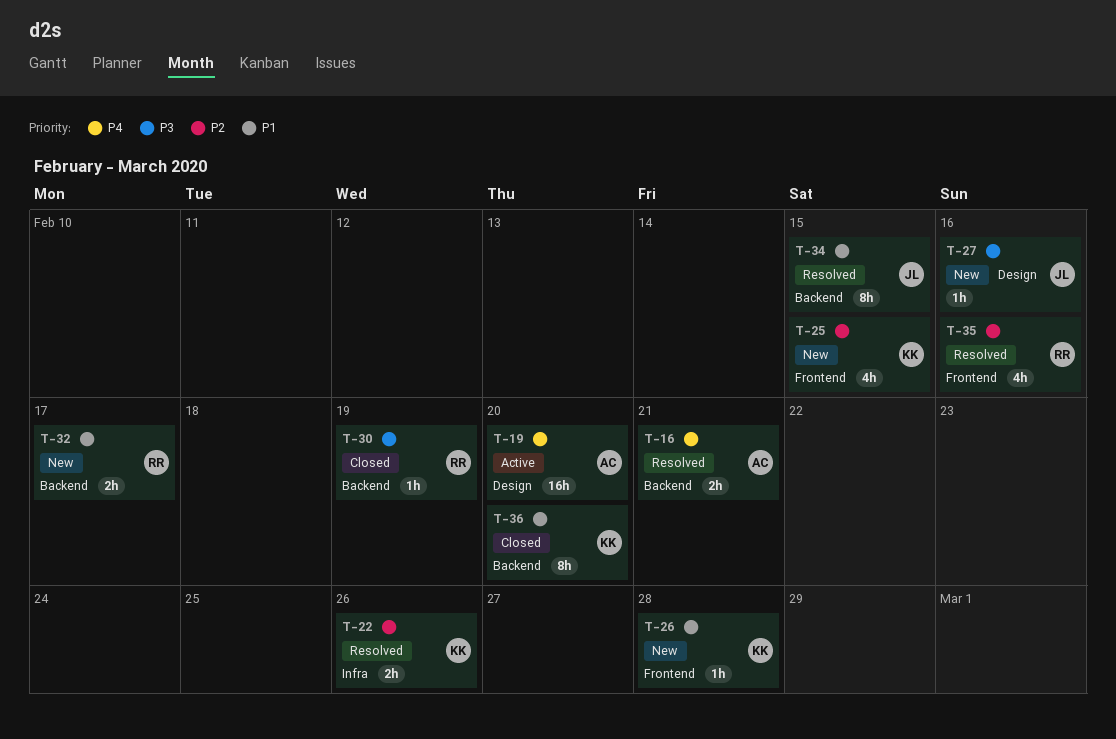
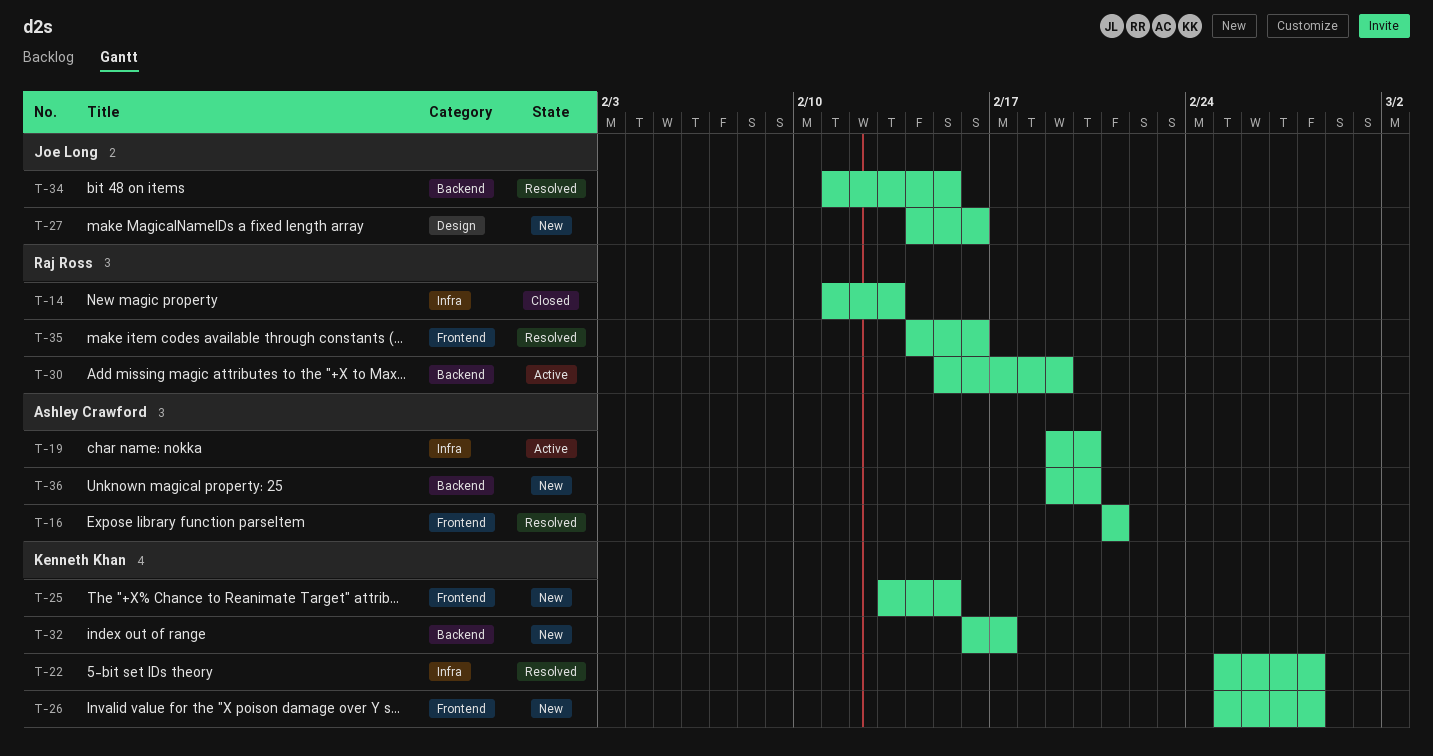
T-14: none -> present
T-16, label: Backend -> Frontend
T-19, label: Design -> Infra
T-22, due: Feb 26 -> Feb 28
T-30, status: Closed -> Active
T-32, owner: Raj Ross -> Kenneth Khan
T-36, status: Closed -> New
T-36, owner: Kenneth Khan -> Ashley Crawford

